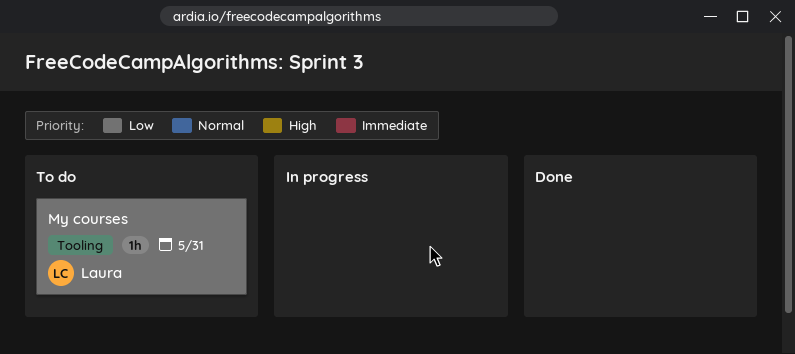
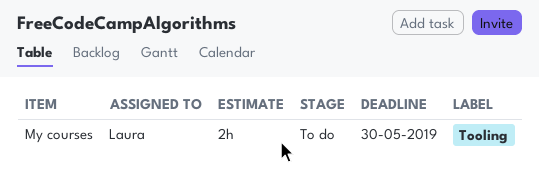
My courses, estimate: 1h -> 2h
My courses, due: May 31 -> May 30

